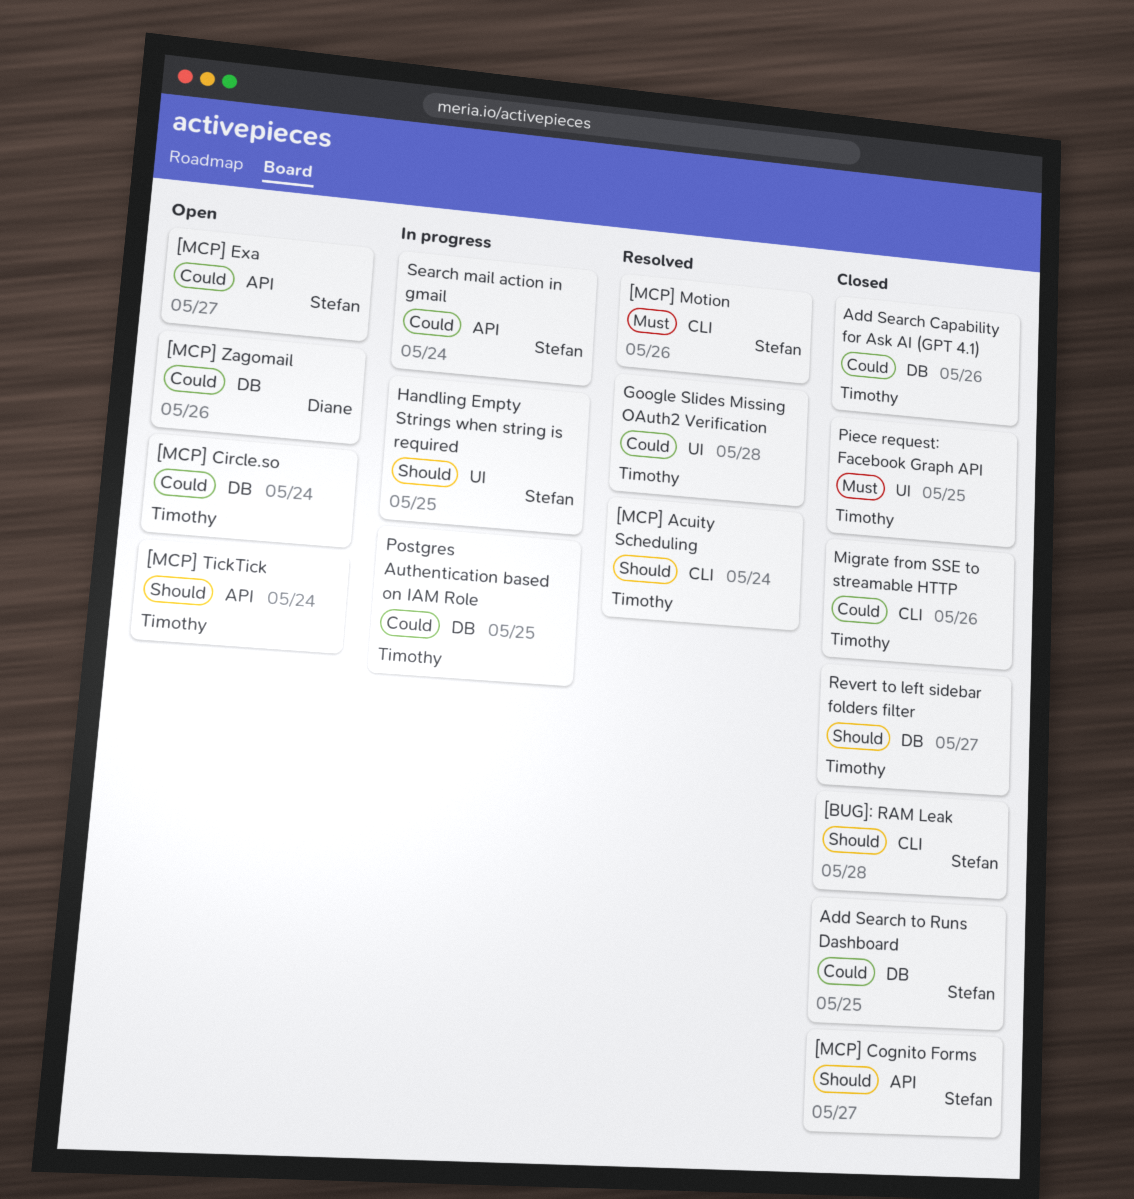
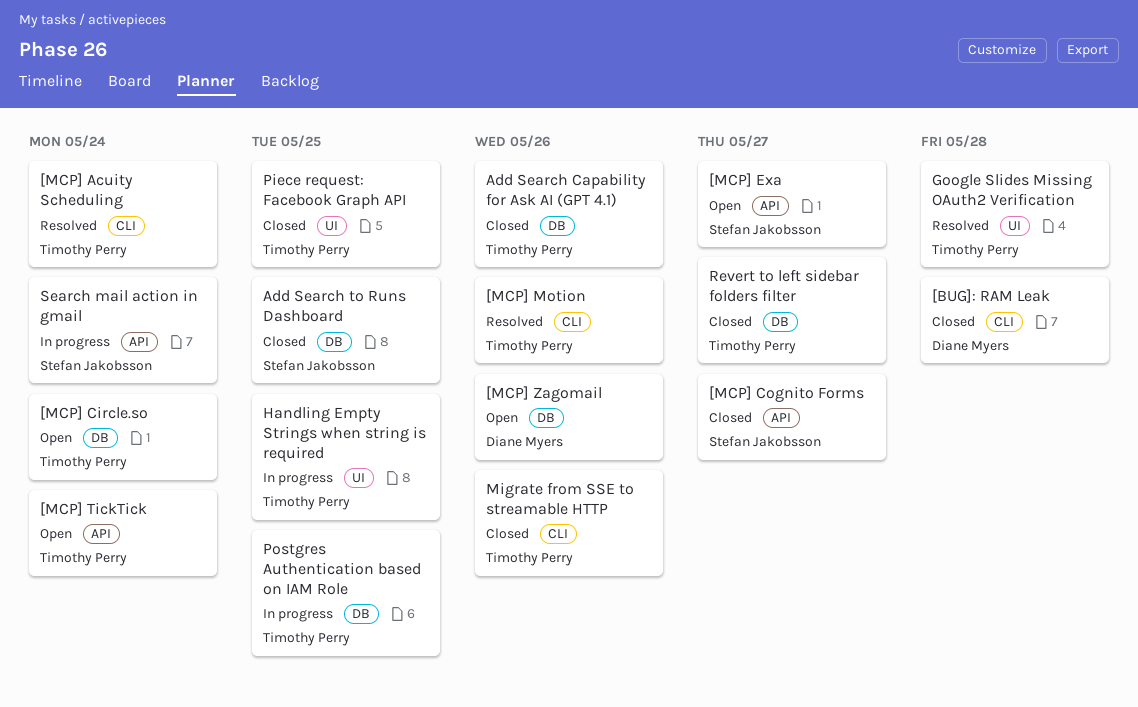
[BUG]: RAM Leak, owner: Stefan Jakobsson -> Diane Myers
[MCP] Motion, owner: Stefan Jakobsson -> Timothy Perry
Handling Empty Strings when string is required, owner: Stefan Jakobsson -> Timothy Perry

